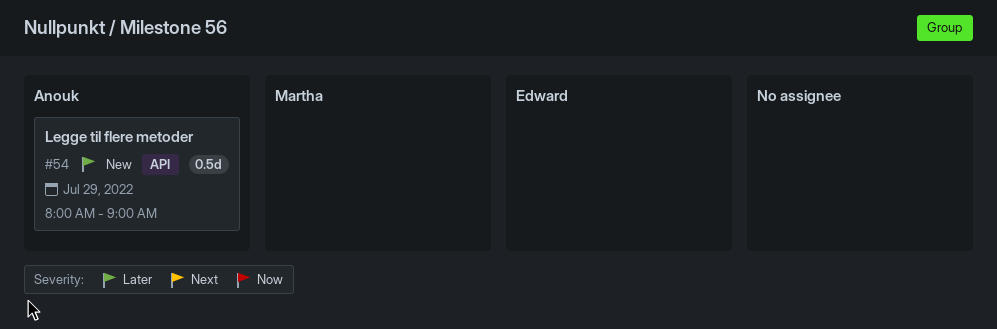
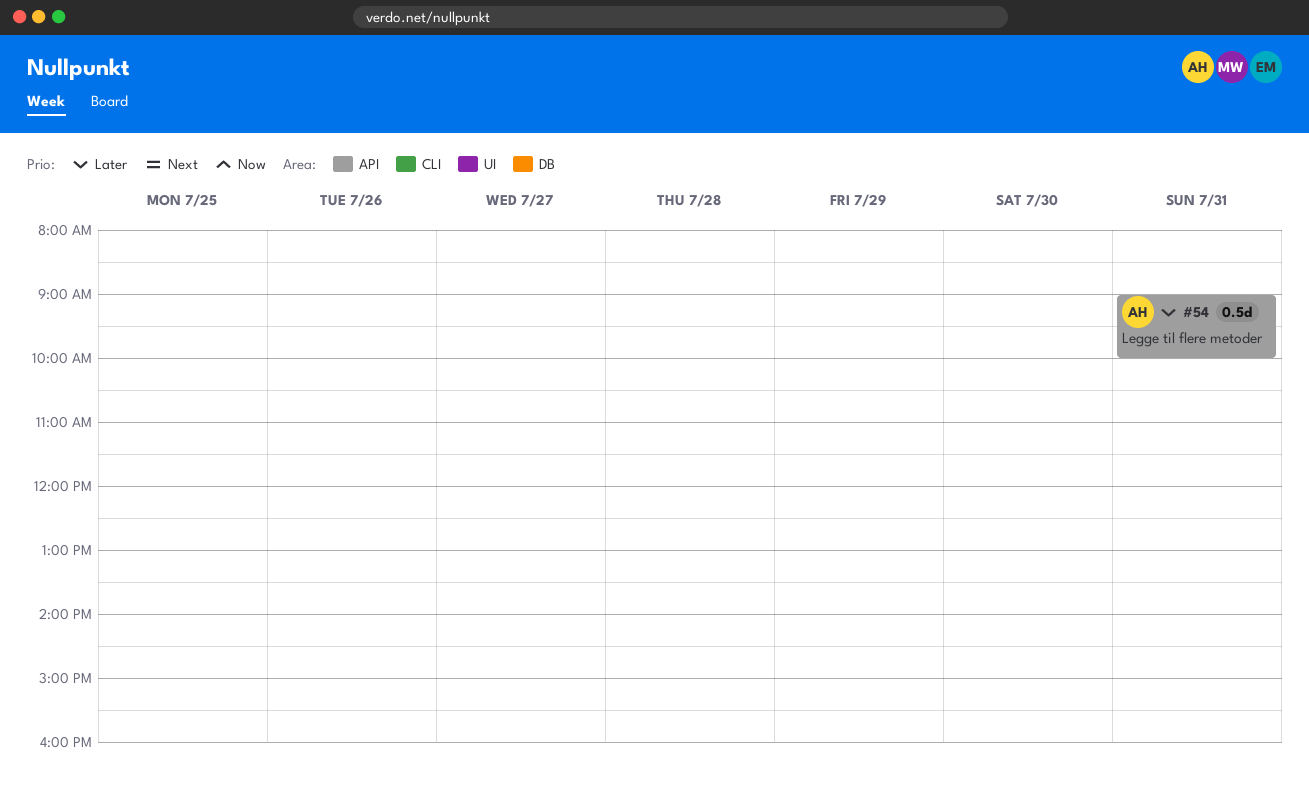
#54, day: Jul 29 -> Jul 31
#54, begins: 08:00 -> 09:00
#54, ends: 09:00 -> 10:00

